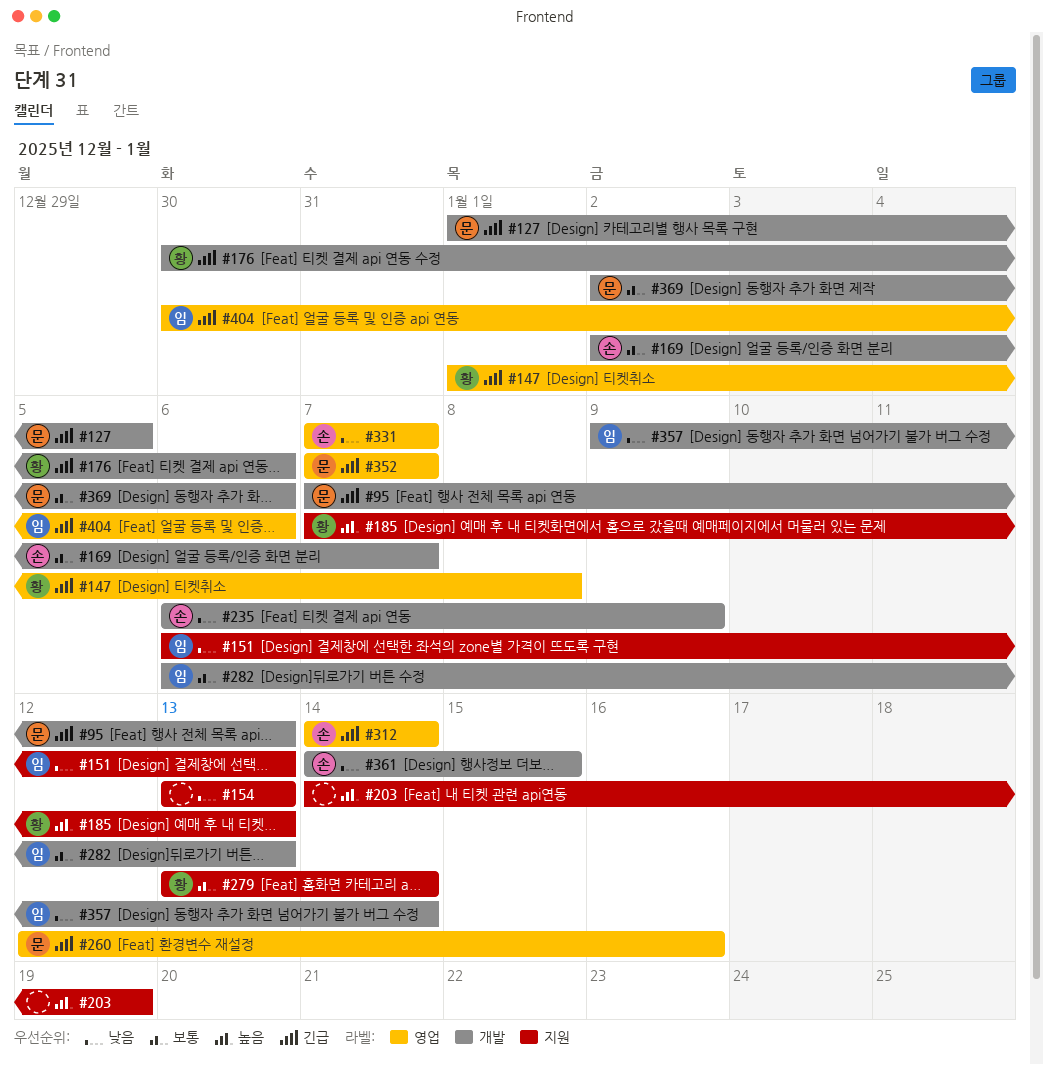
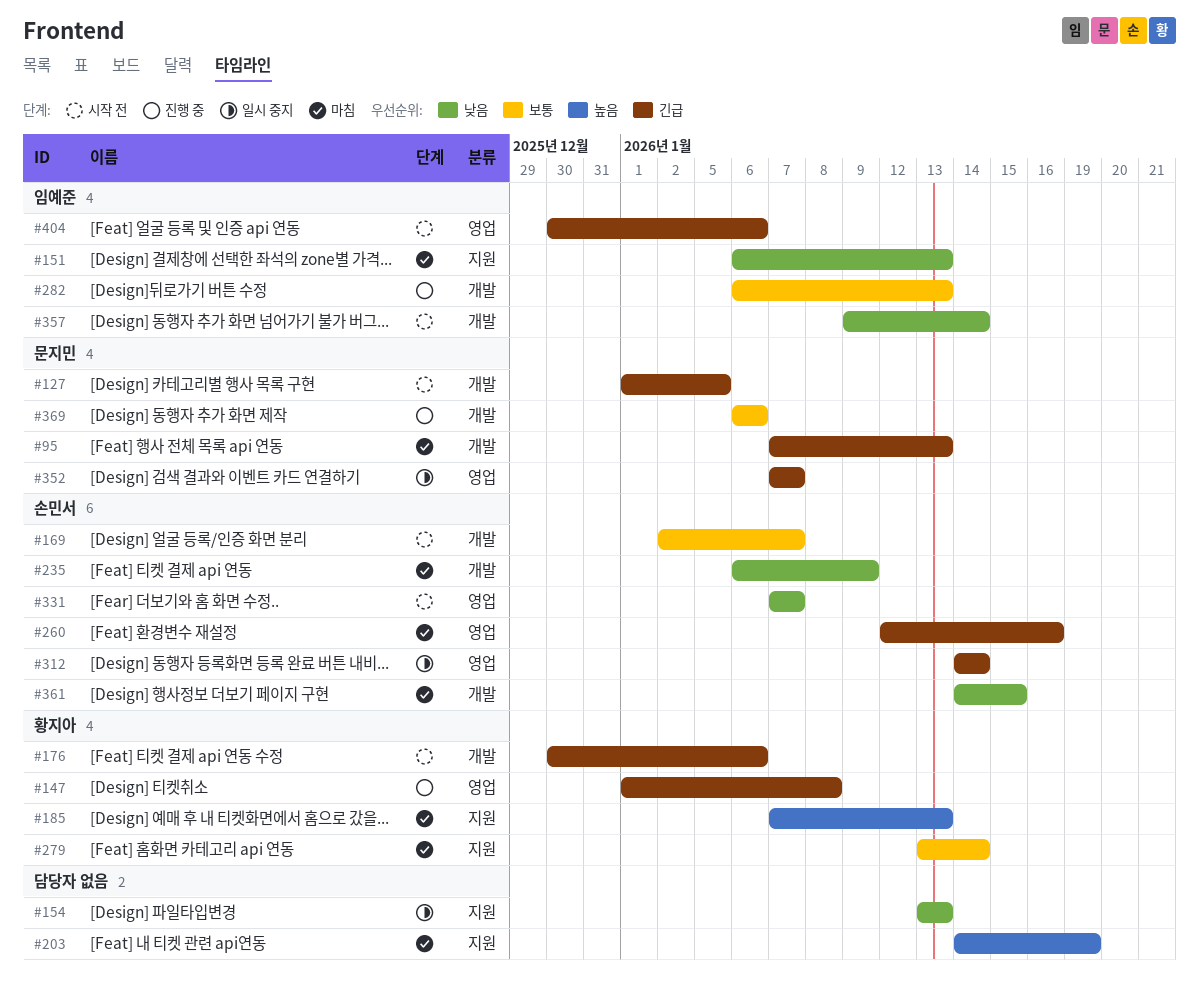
#260, owner: 문지민 -> 손민서
#369, start: Jan 2 -> Jan 6

